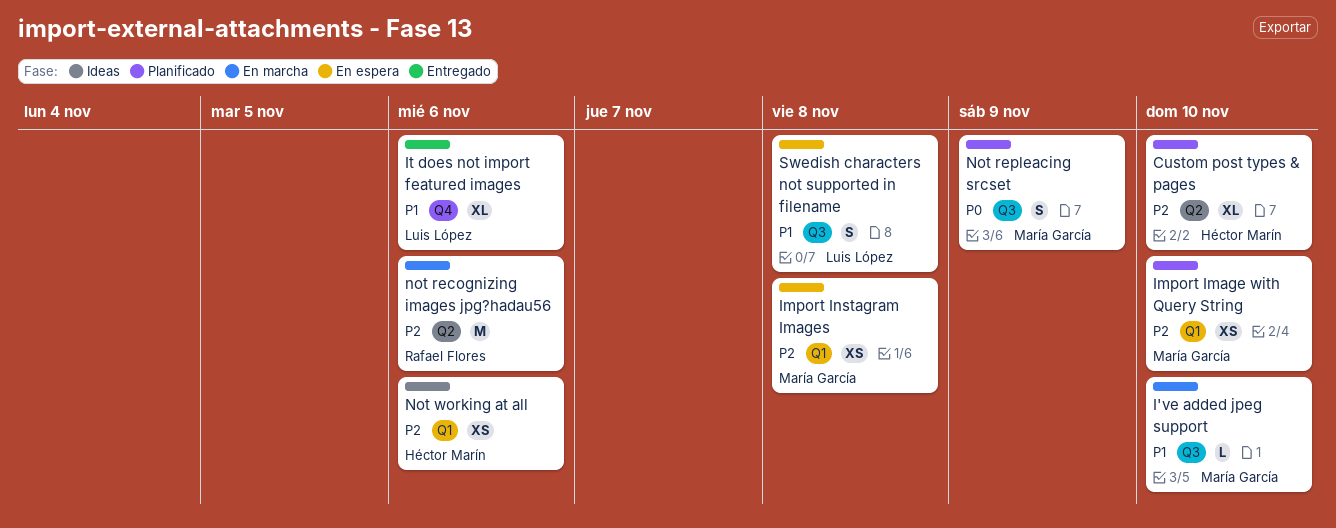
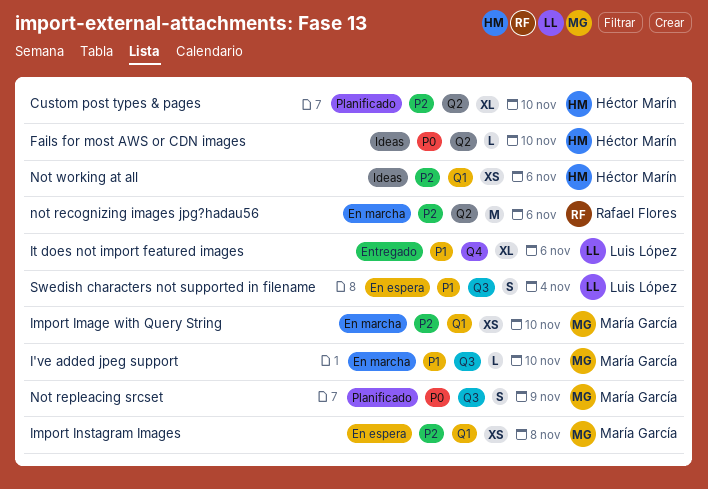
Fails for most AWS or CDN images: none -> present
Import Image with Query String, status: Planificado -> En marcha
Swedish characters not supported in filename, due: Nov 8 -> Nov 4

